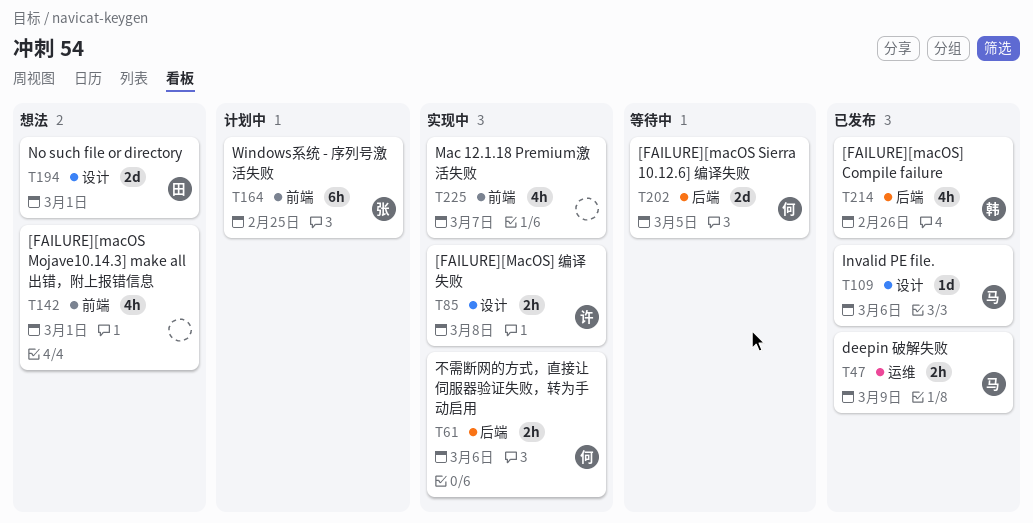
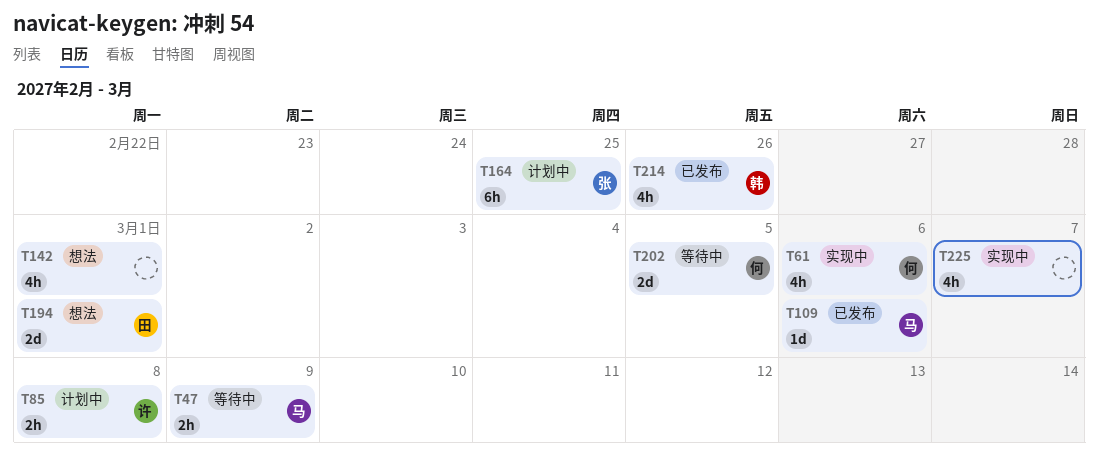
T47, status: 已发布 -> 等待中
T61, estimate: 2h -> 4h
T85, status: 实现中 -> 计划中

